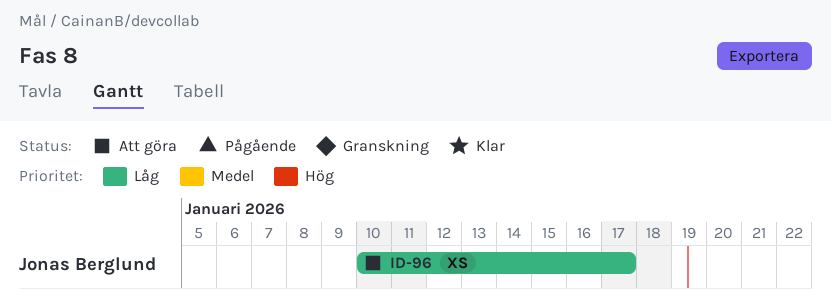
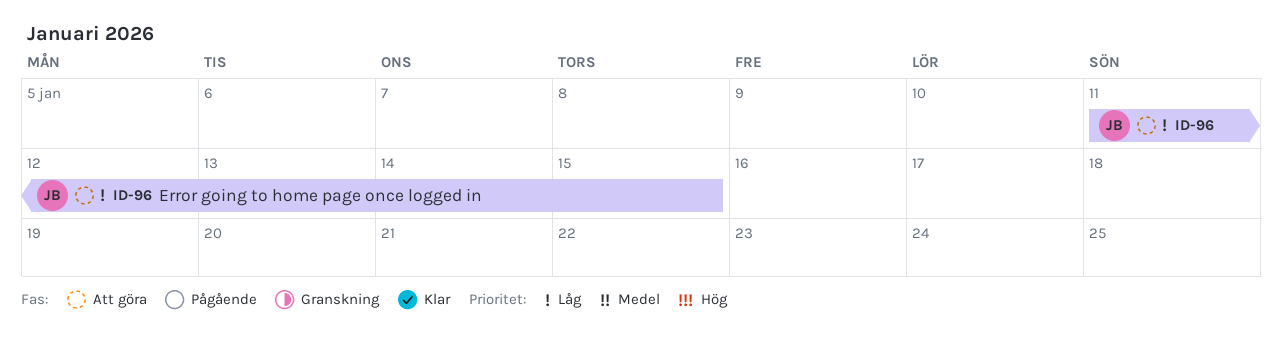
ID-96, start: Jan 10 -> Jan 11
ID-96, due: Jan 17 -> Jan 15

